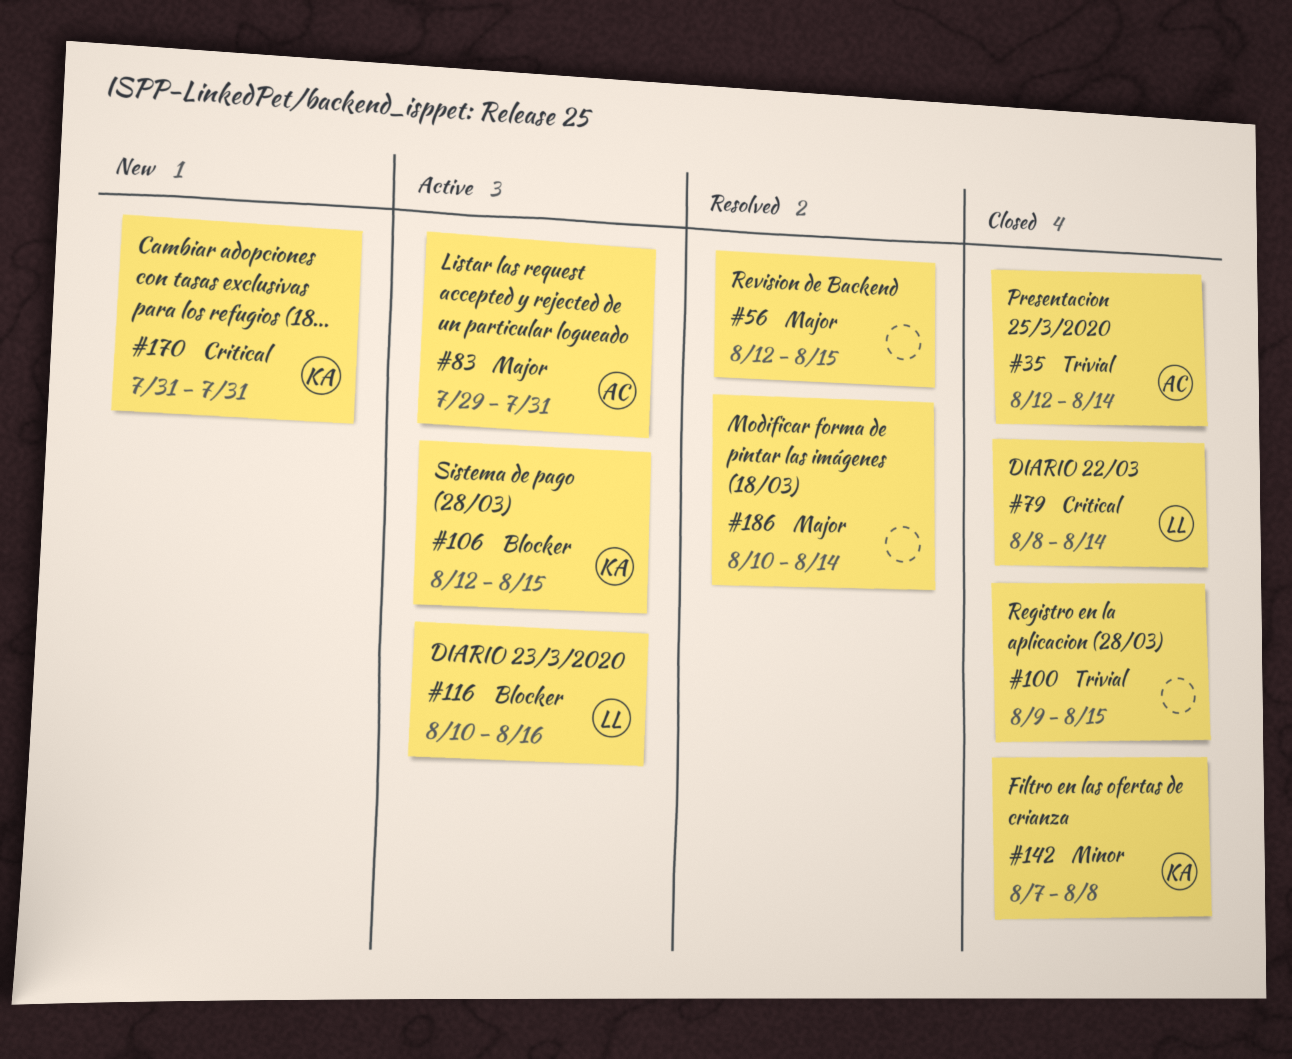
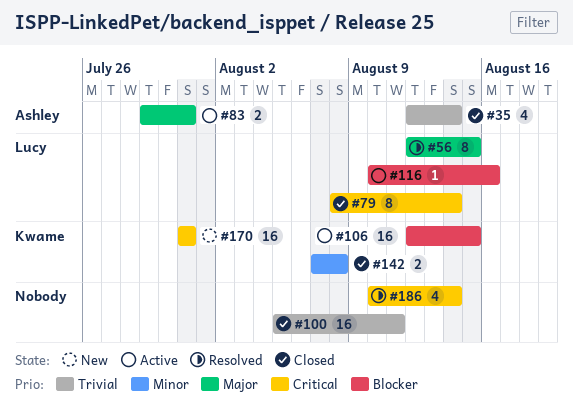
#56, owner: none -> Lucy
#100, start: Aug 9 -> Aug 5
#100, due: Aug 15 -> Aug 11
#186, priority: Major -> Critical

